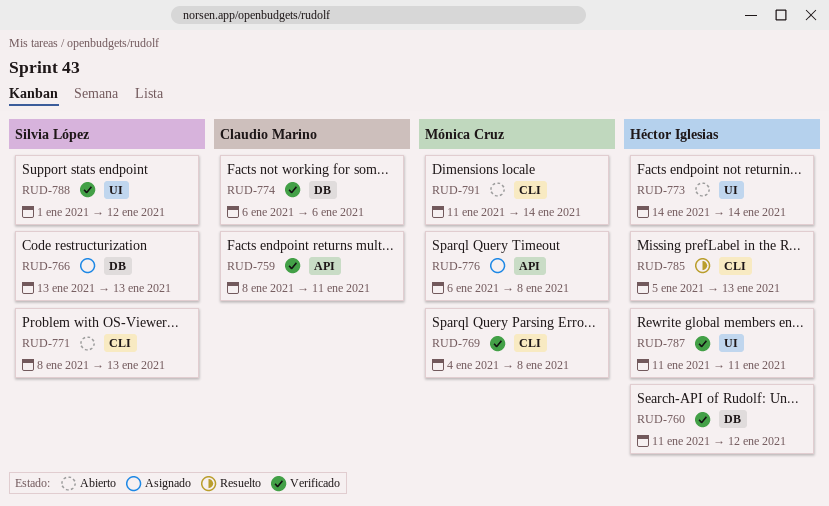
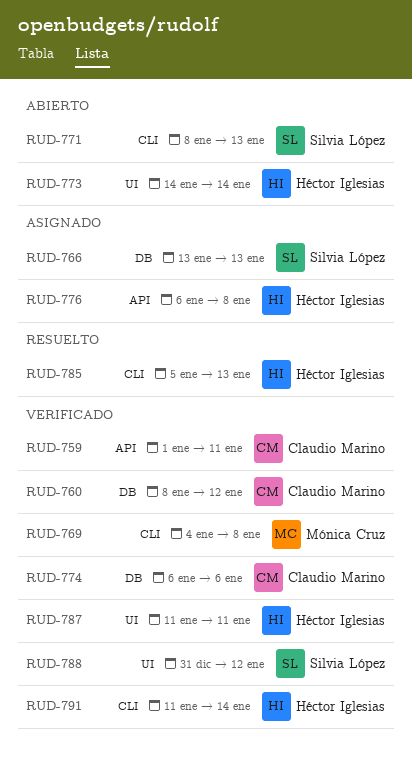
RUD-759, start: Jan 8 -> Jan 1
RUD-760, owner: Héctor Iglesias -> Claudio Marino
RUD-760, start: Jan 11 -> Jan 8
RUD-776, owner: Mónica Cruz -> Héctor Iglesias
RUD-788, start: Jan 1 -> Dec 31
RUD-791, status: Abierto -> Verificado
RUD-791, owner: Mónica Cruz -> Héctor Iglesias

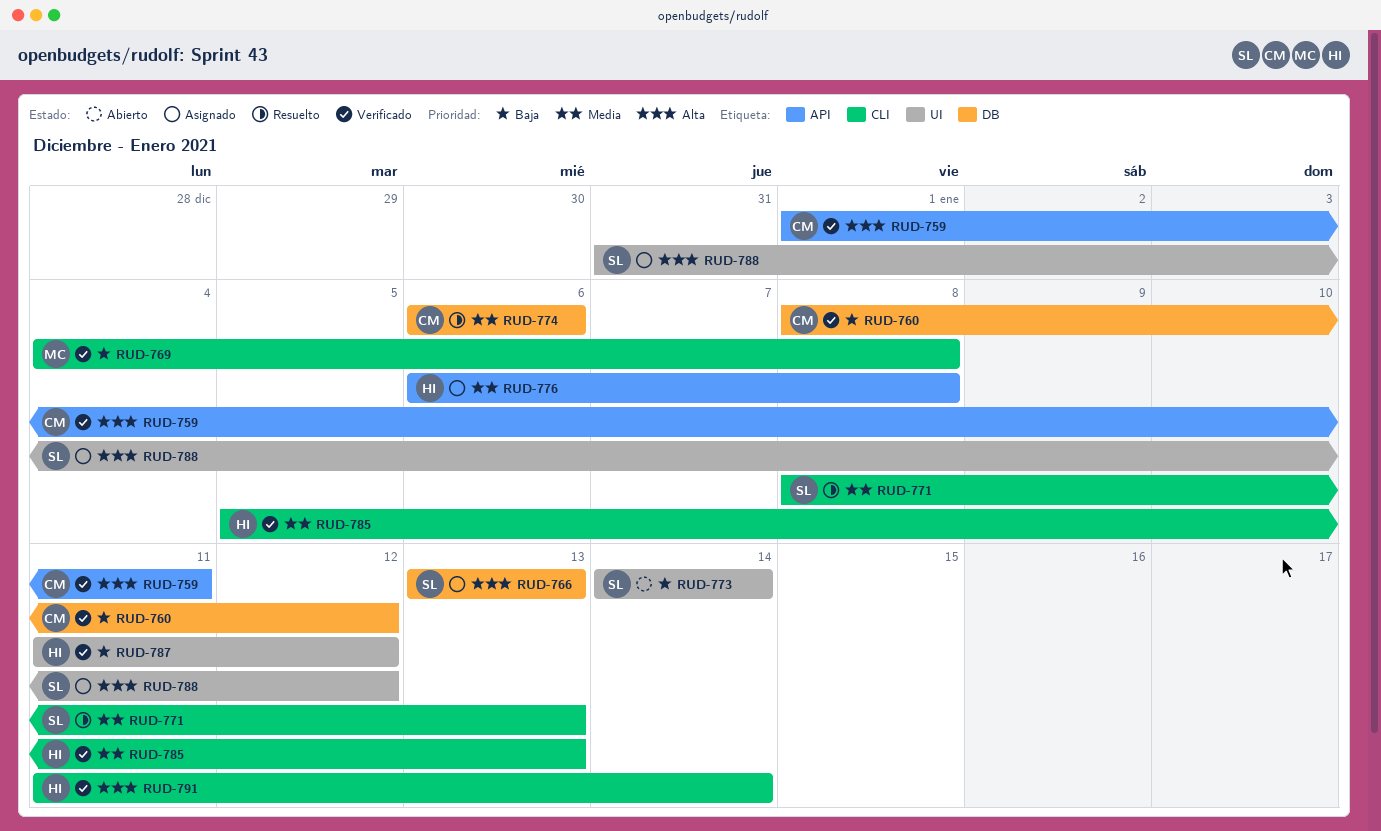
RUD-771, status: Abierto -> Resuelto
RUD-773, owner: Héctor Iglesias -> Silvia López
RUD-774, status: Verificado -> Resuelto
RUD-785, status: Resuelto -> Verificado
RUD-787, due: Jan 11 -> Jan 12
RUD-788, status: Verificado -> Asignado

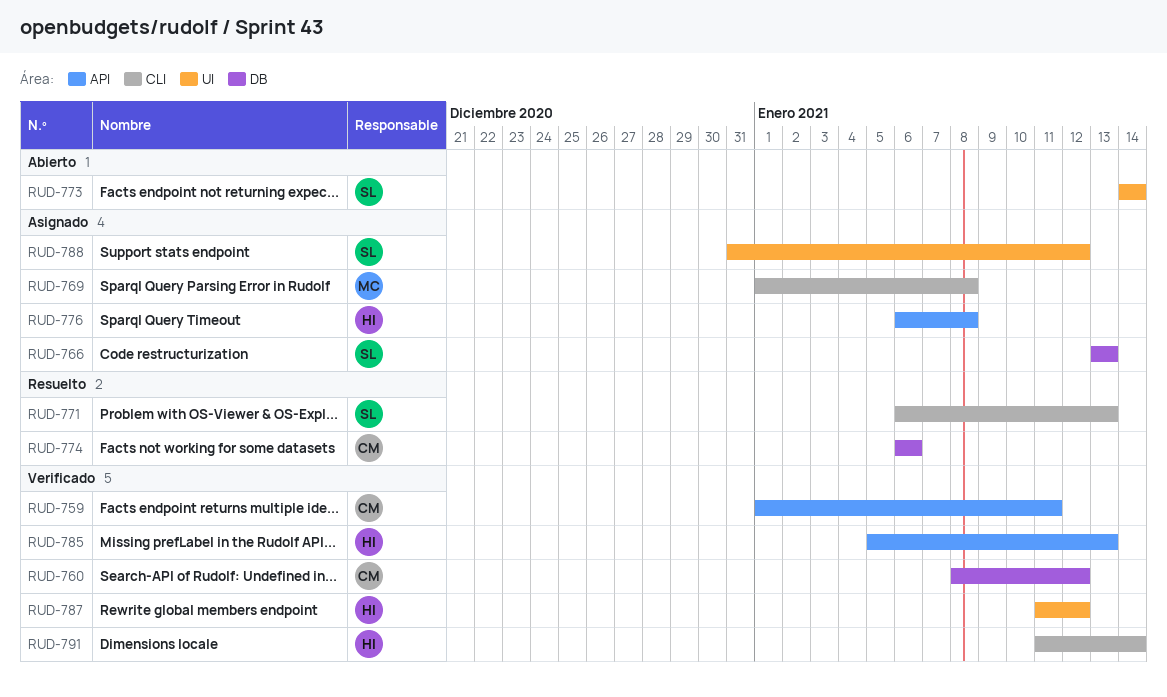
RUD-769, status: Verificado -> Asignado
RUD-769, start: Jan 4 -> Jan 1
RUD-771, start: Jan 8 -> Jan 6
RUD-785, label: CLI -> API

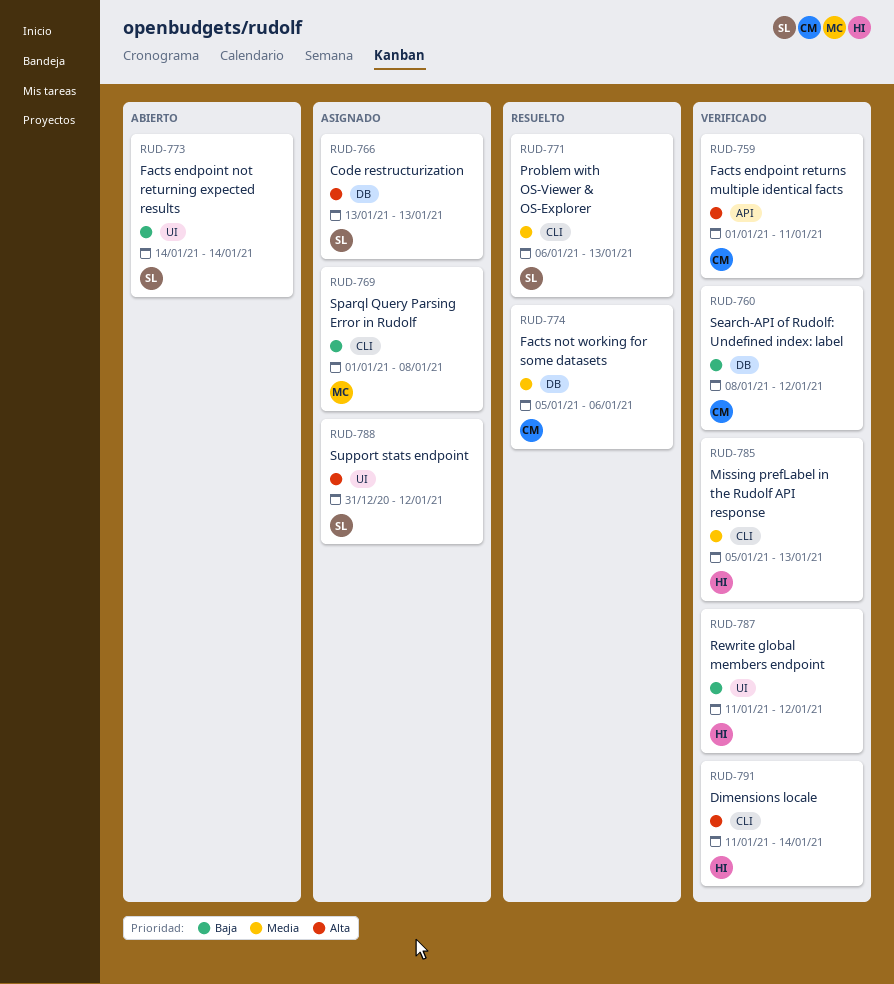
RUD-774, start: Jan 6 -> Jan 5
RUD-776: present -> none
RUD-785, label: API -> CLI

